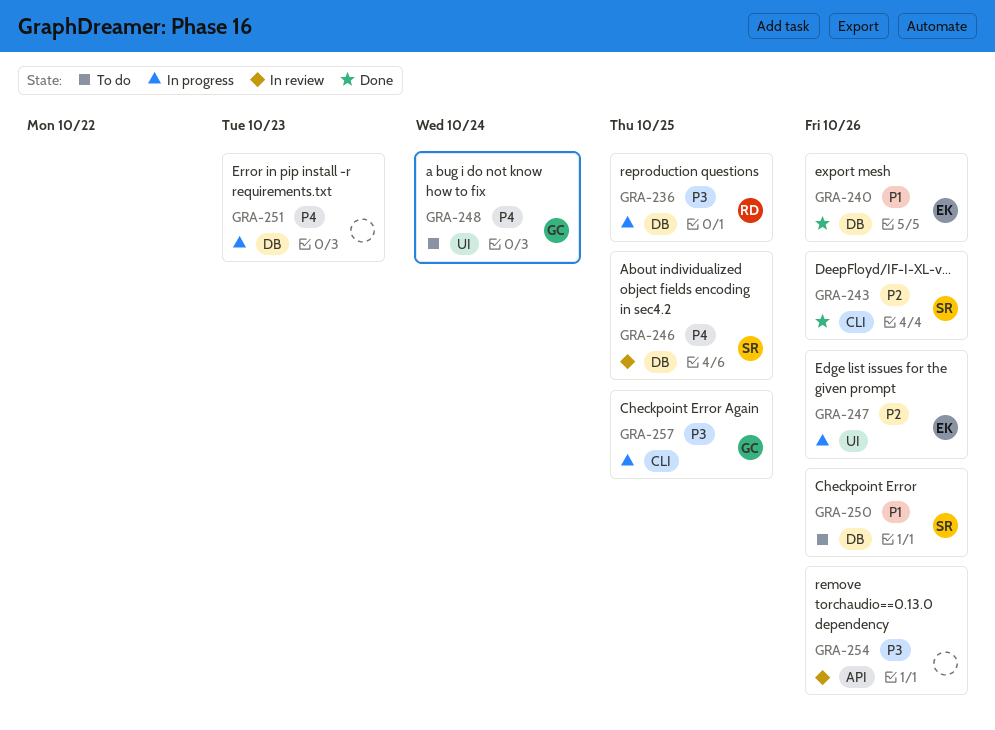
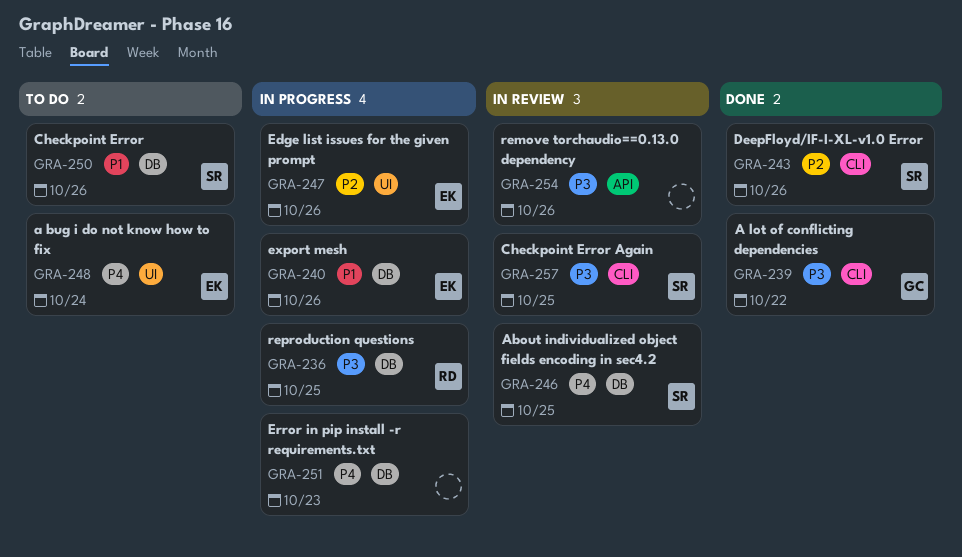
GRA-239: none -> present
GRA-240, status: Done -> In progress
GRA-248, owner: GC -> EK
GRA-257, status: In progress -> In review
GRA-257, owner: GC -> SR

